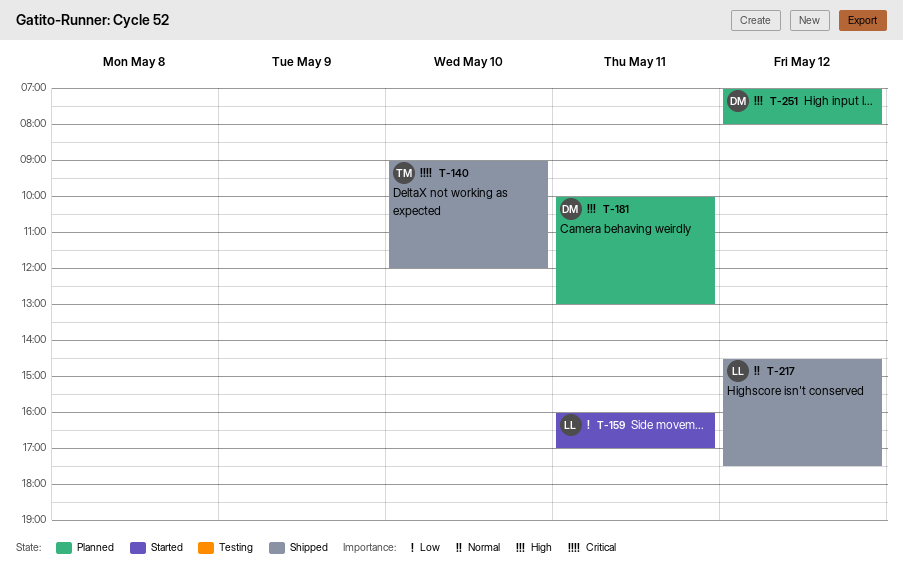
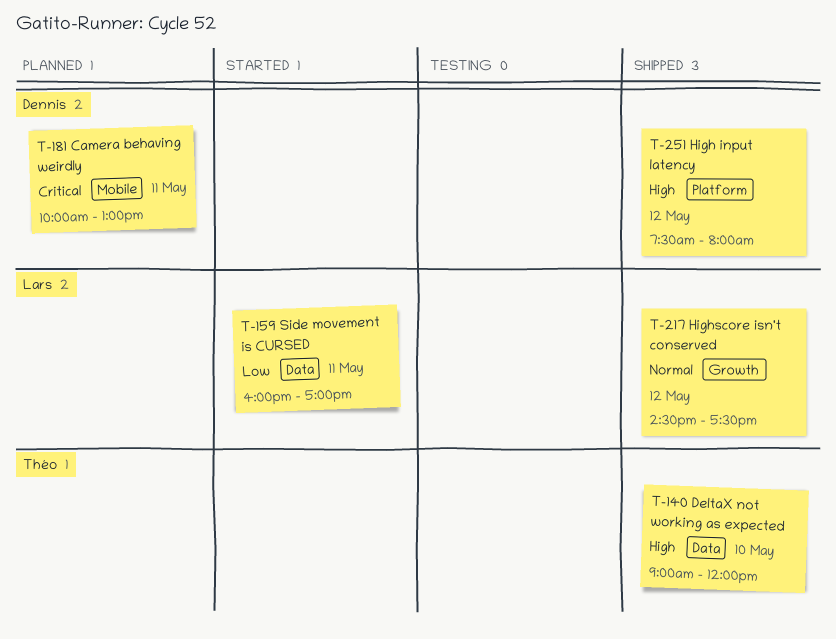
T-140, priority: Critical -> High
T-181, priority: High -> Critical
T-251, status: Planned -> Shipped
T-251, begins: 07:00 -> 07:30

